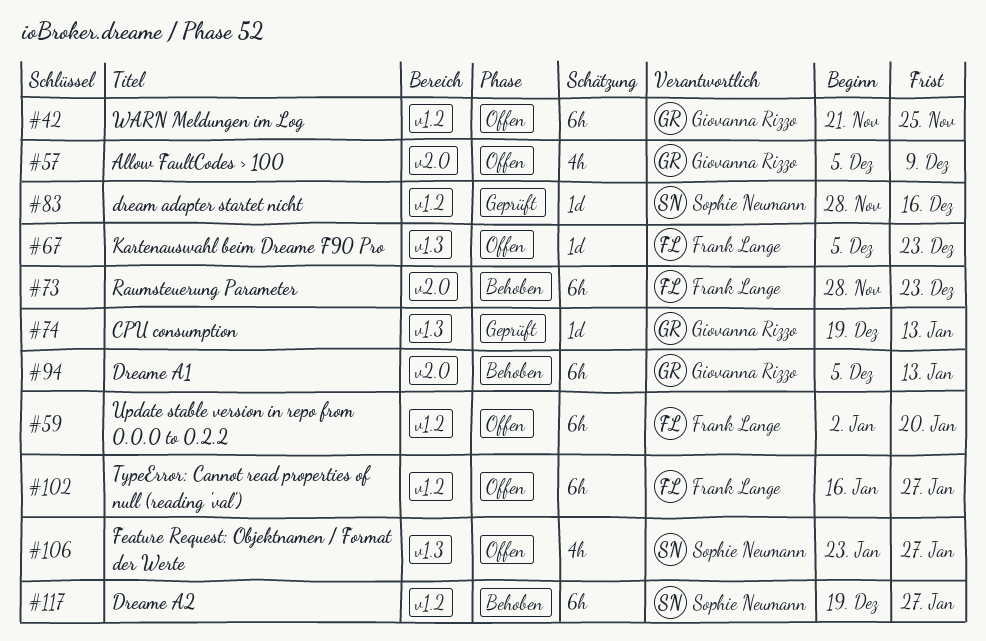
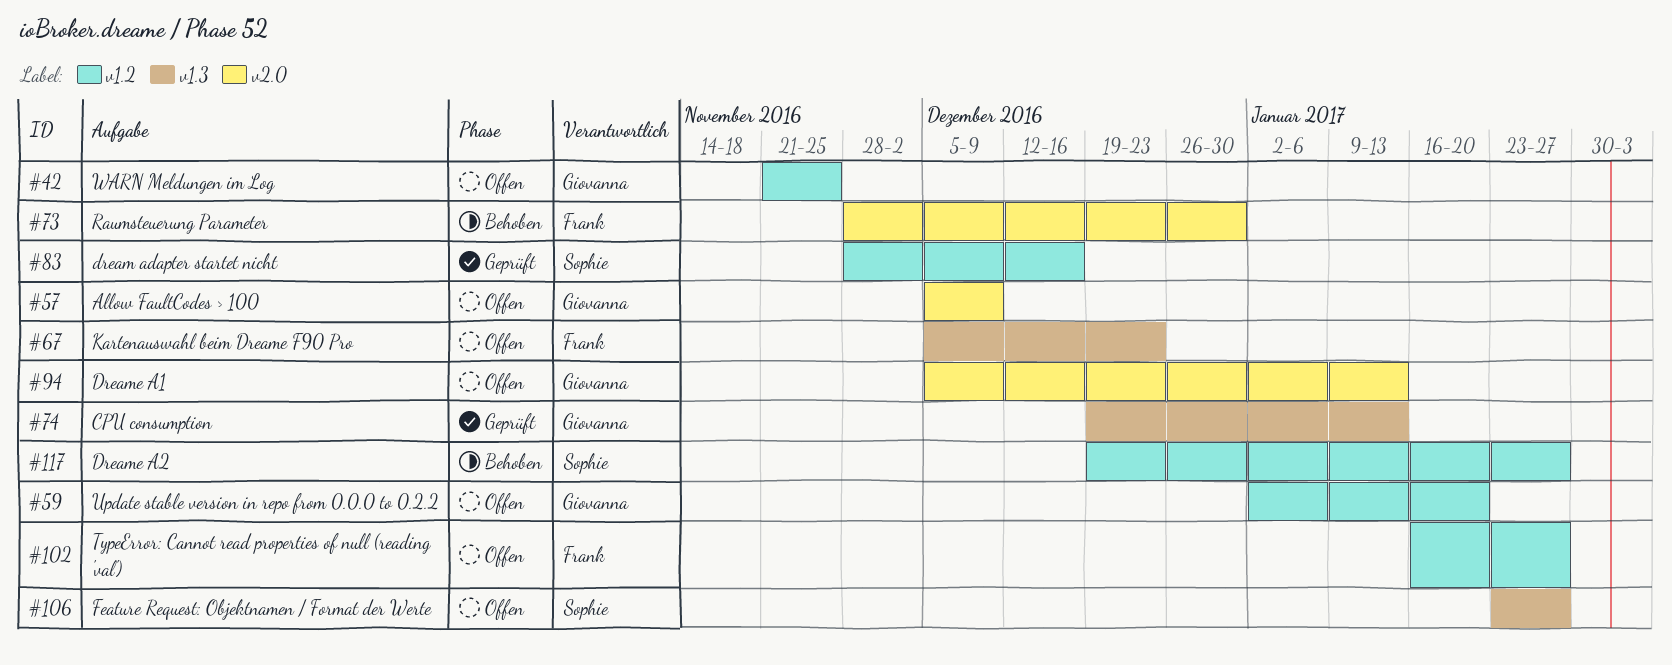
#59, owner: Frank Lange -> Giovanna Rizzo
#73, due: Dec 23 -> Dec 30
#94, status: Behoben -> Offen

